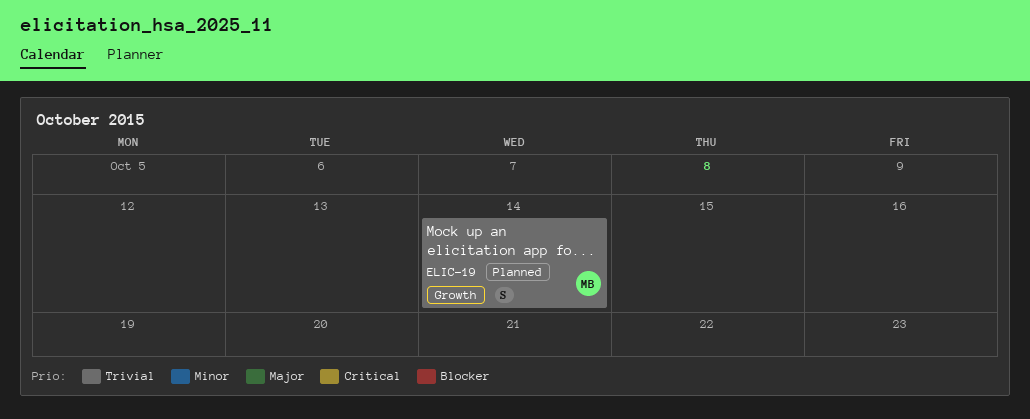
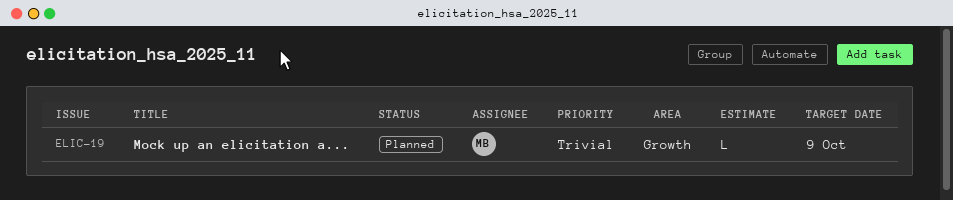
ELIC-19, estimate: S -> L
ELIC-19, due: Oct 14 -> Oct 9

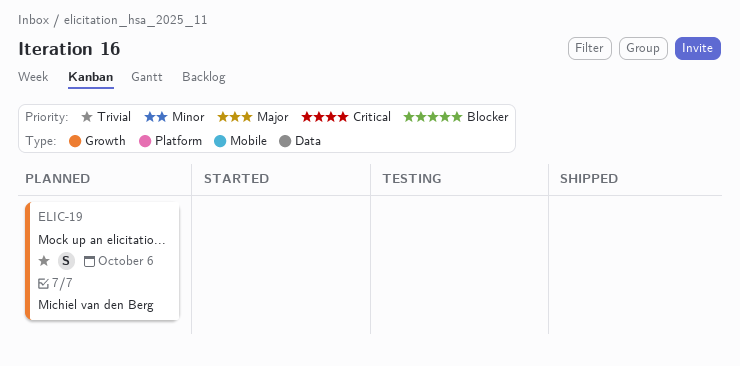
ELIC-19, estimate: L -> S
ELIC-19, due: Oct 9 -> Oct 6

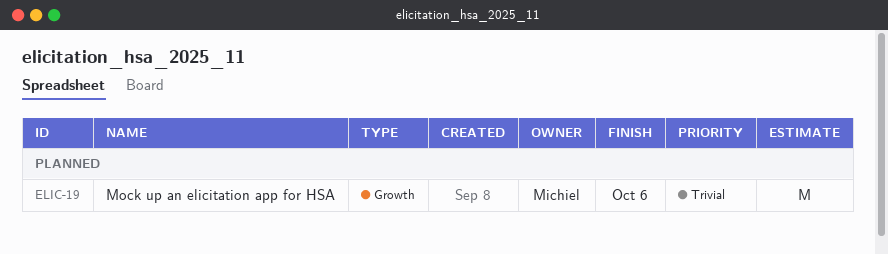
ELIC-19, estimate: S -> M

